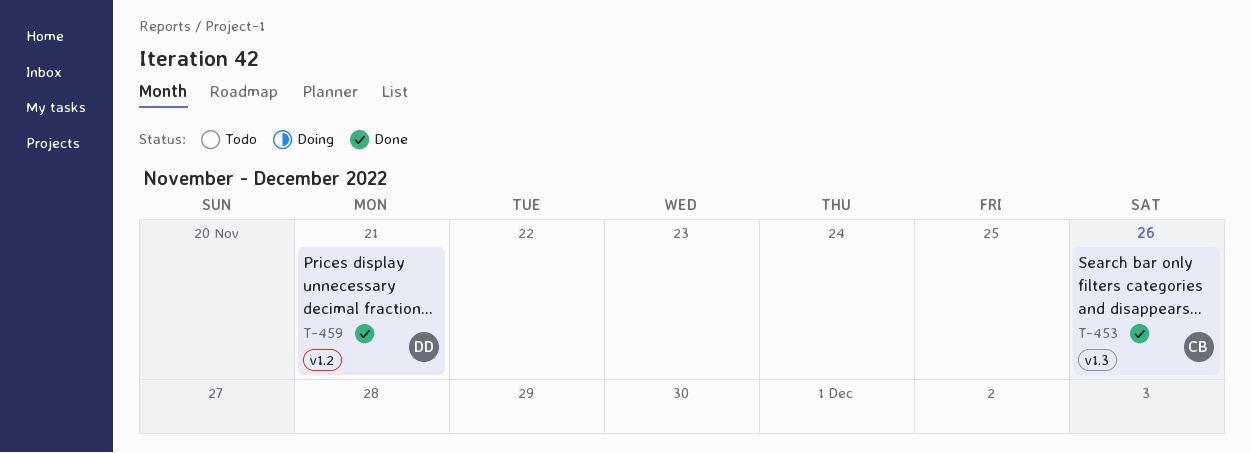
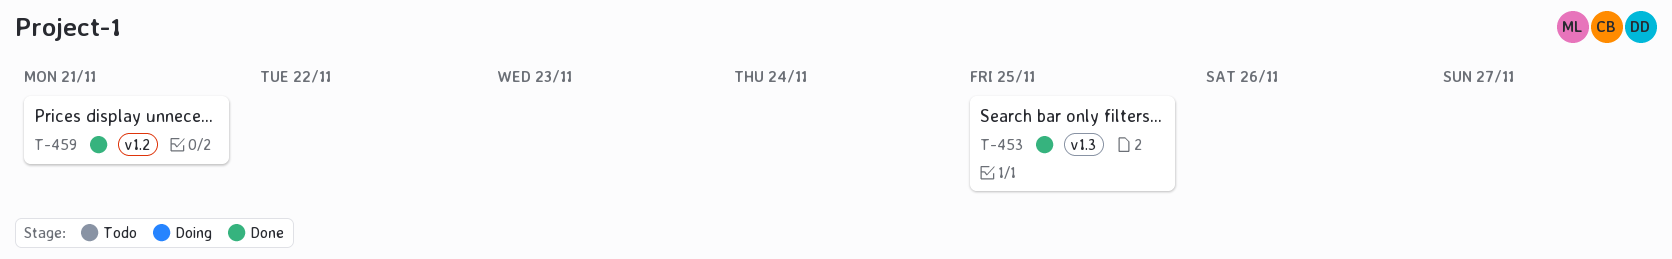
T-453, due: Nov 26 -> Nov 25

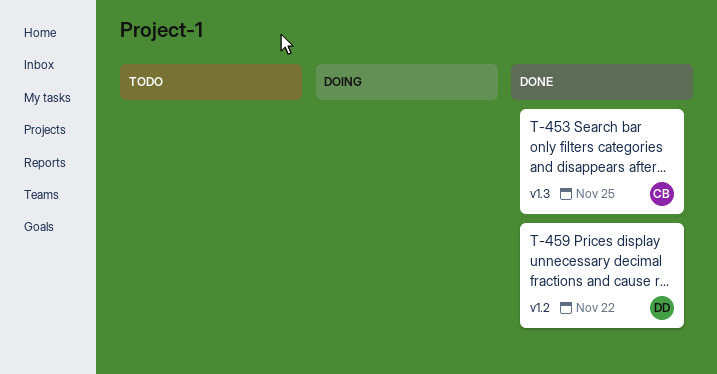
T-459, due: Nov 21 -> Nov 22

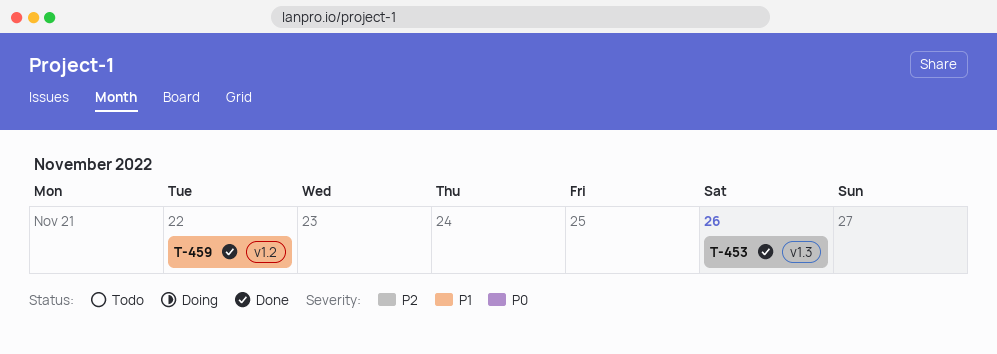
T-453, due: Nov 25 -> Nov 26

